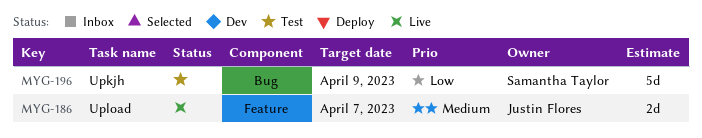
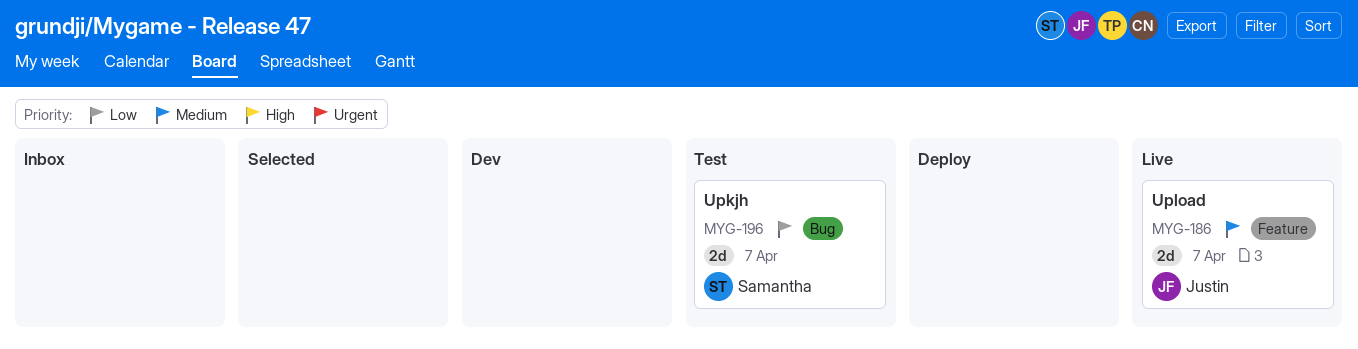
MYG-196, estimate: 5d -> 2d
MYG-196, due: Apr 9 -> Apr 7

